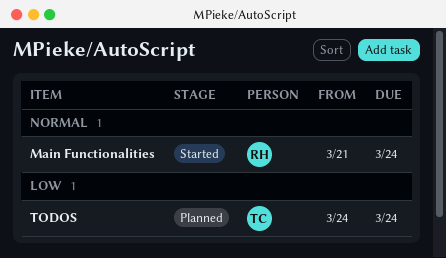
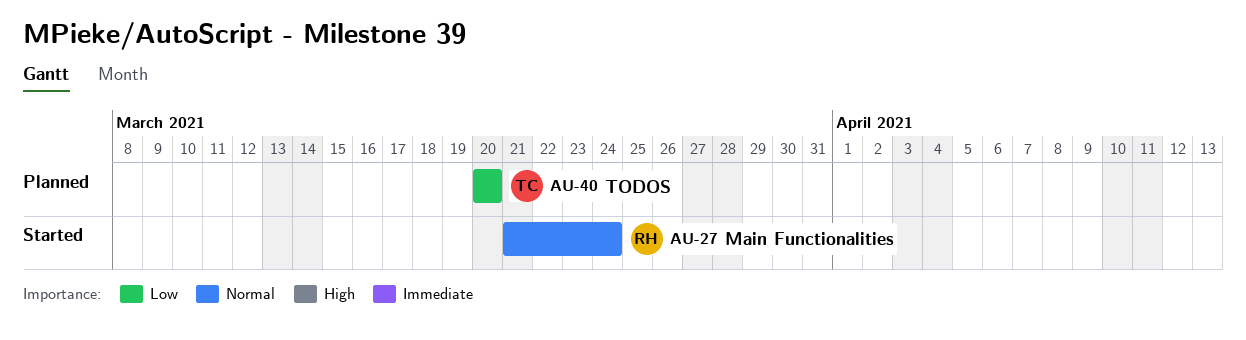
TODOS, start: Mar 24 -> Mar 20
TODOS, due: Mar 24 -> Mar 20

